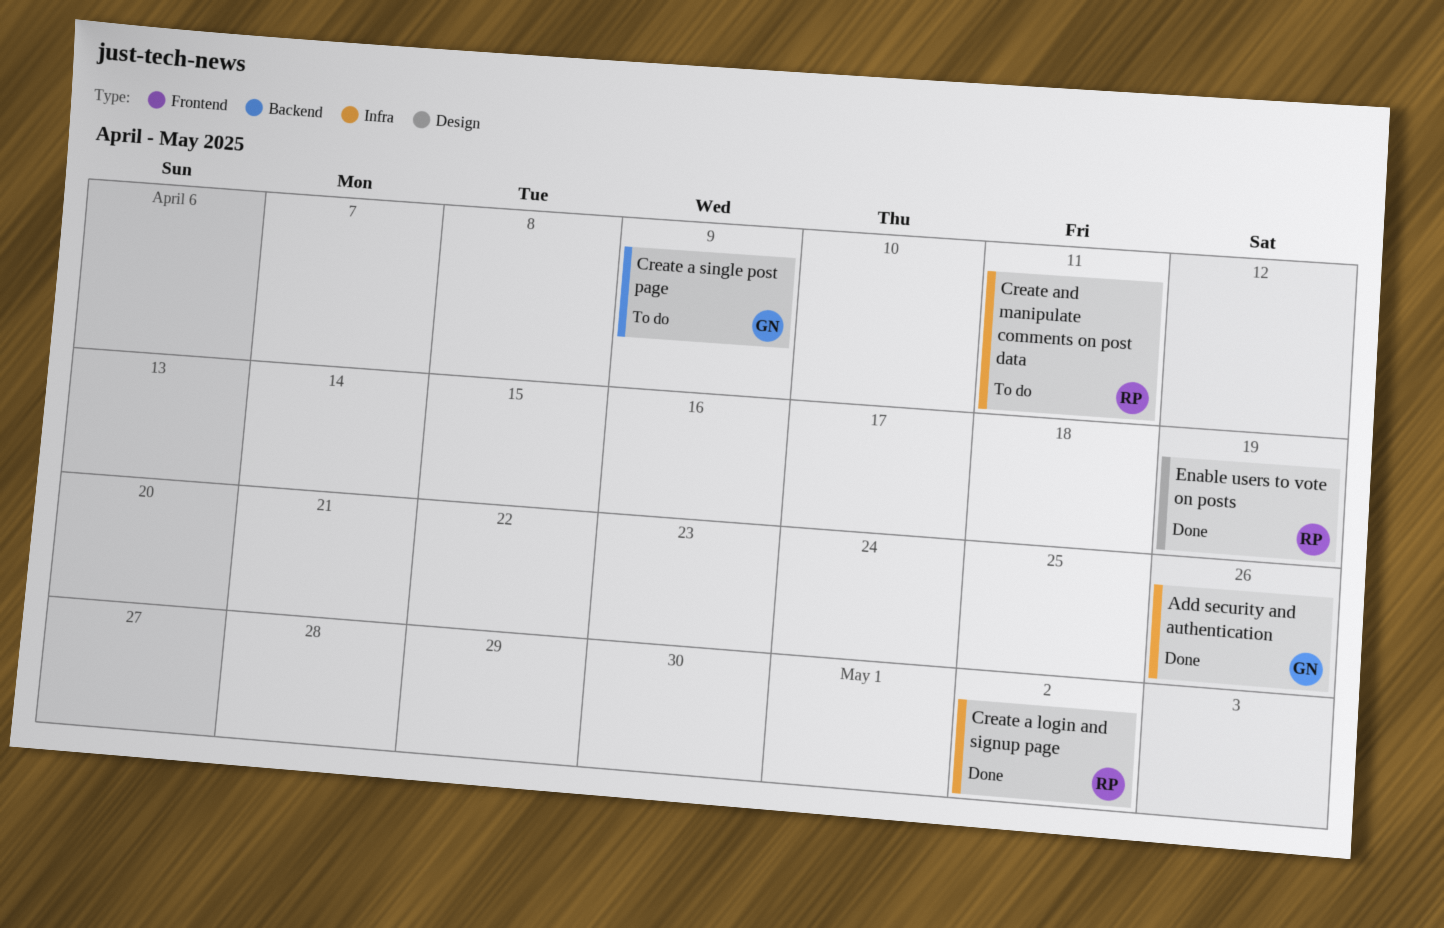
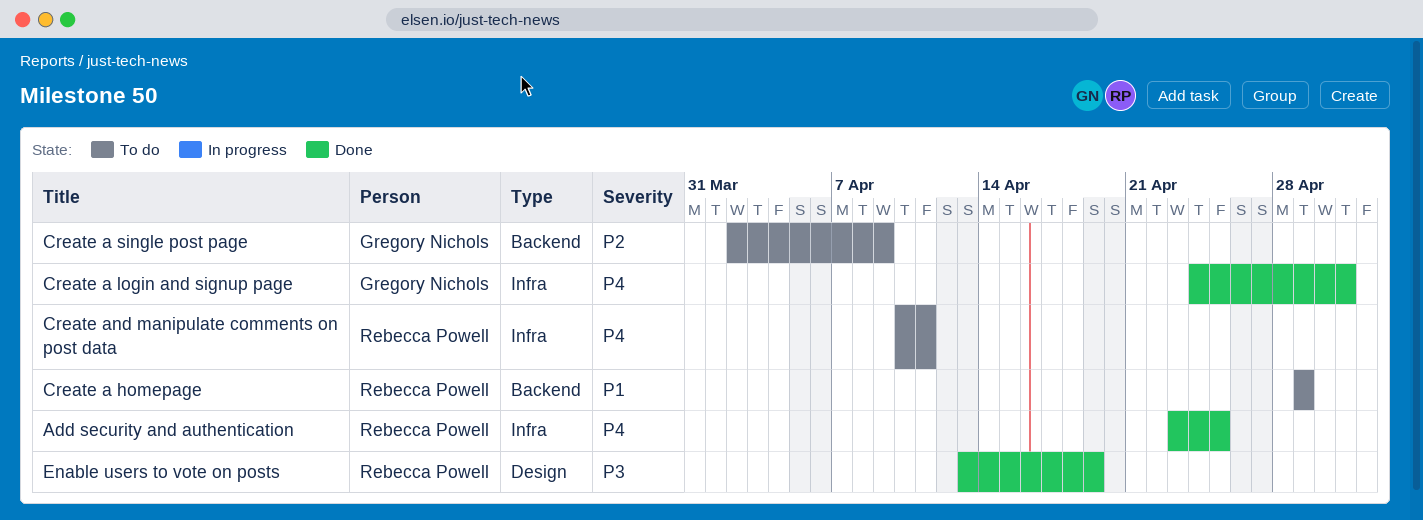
Add security and authentication, owner: Gregory Nichols -> Rebecca Powell
Add security and authentication, due: Apr 26 -> Apr 25
Create a homepage: none -> present
Create a login and signup page, owner: Rebecca Powell -> Gregory Nichols
Create a login and signup page, due: May 2 -> May 1

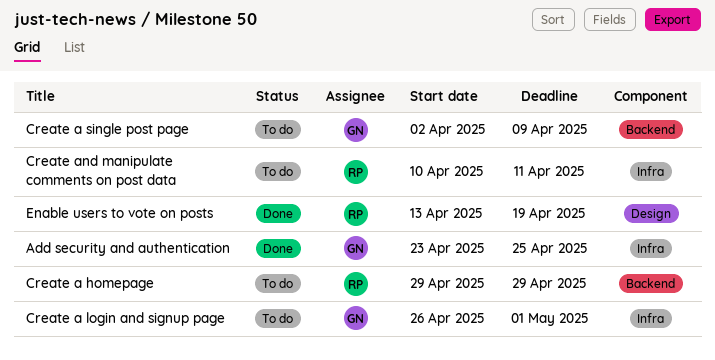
Add security and authentication, owner: Rebecca Powell -> Gregory Nichols
Create a login and signup page, status: Done -> To do
Create a login and signup page, start: Apr 24 -> Apr 26

